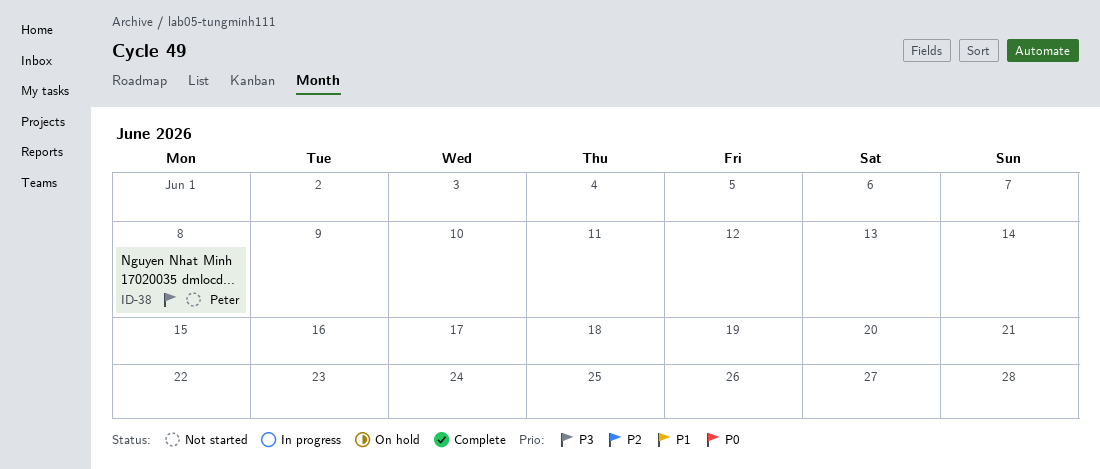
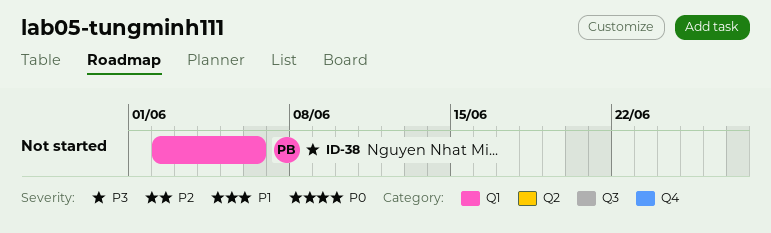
ID-38, due: Jun 8 -> Jun 6

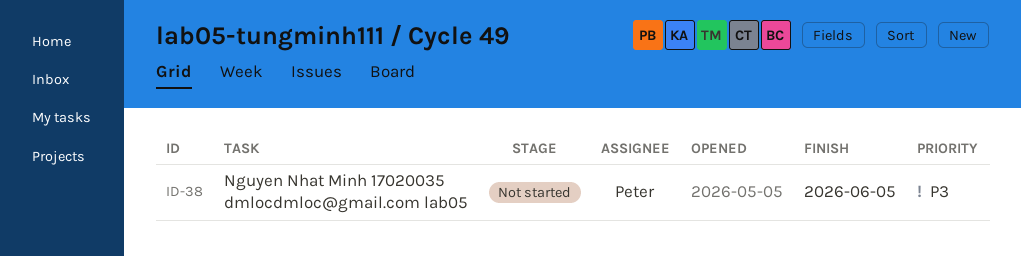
ID-38, due: Jun 6 -> Jun 5

